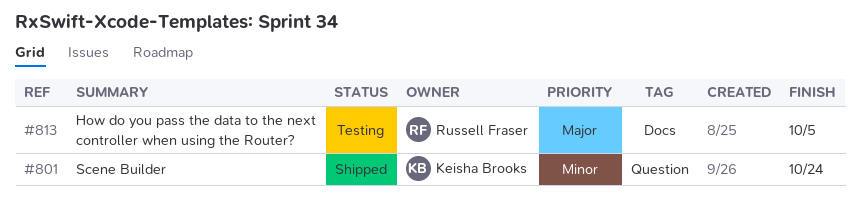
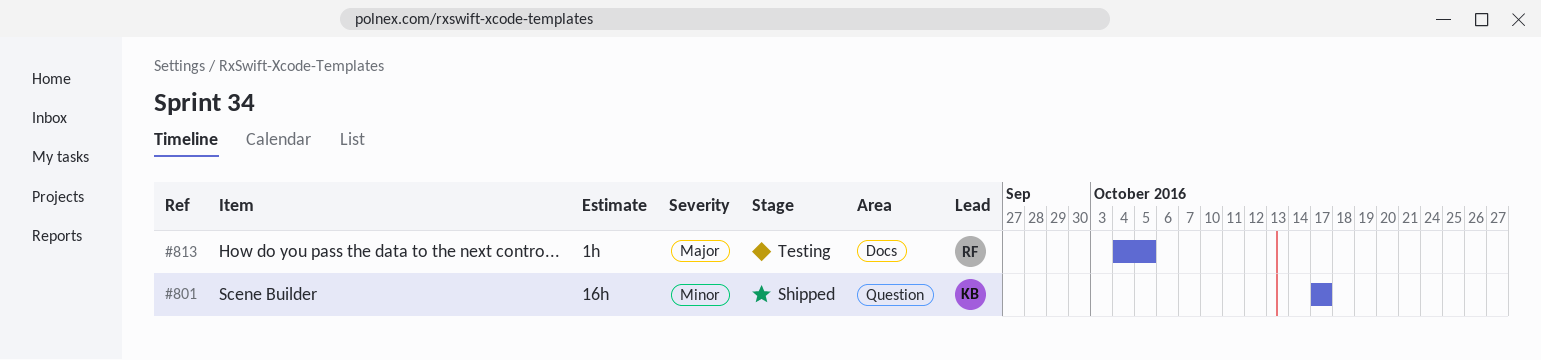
#801, due: Oct 24 -> Oct 17

